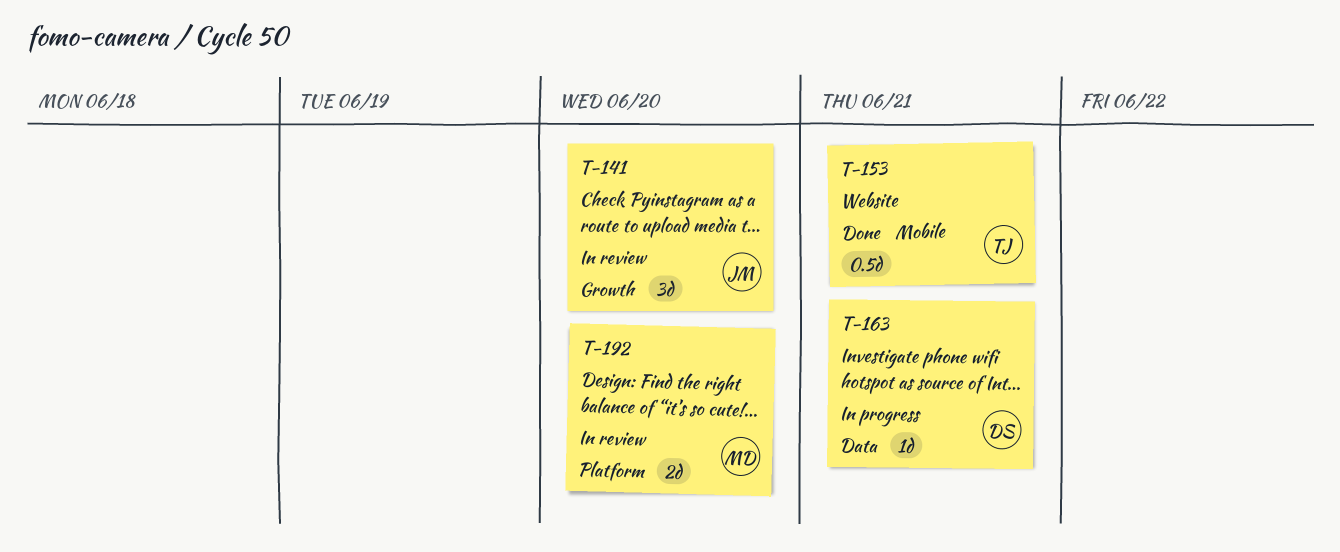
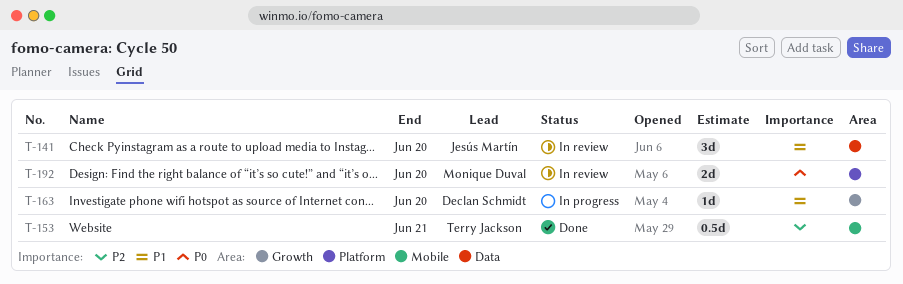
T-141, label: Growth -> Data
T-163, label: Data -> Growth
T-163, due: Jun 21 -> Jun 20

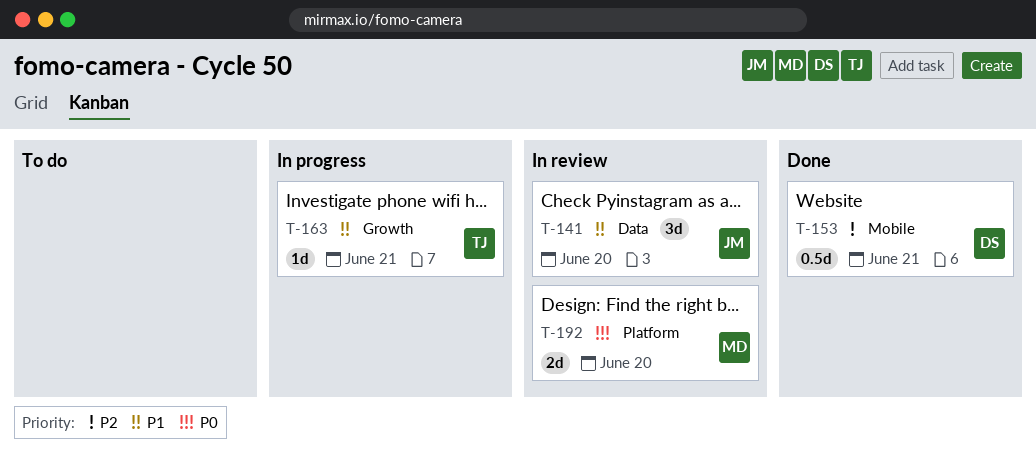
T-153, owner: Terry Jackson -> Declan Schmidt
T-163, owner: Declan Schmidt -> Terry Jackson
T-163, due: Jun 20 -> Jun 21

